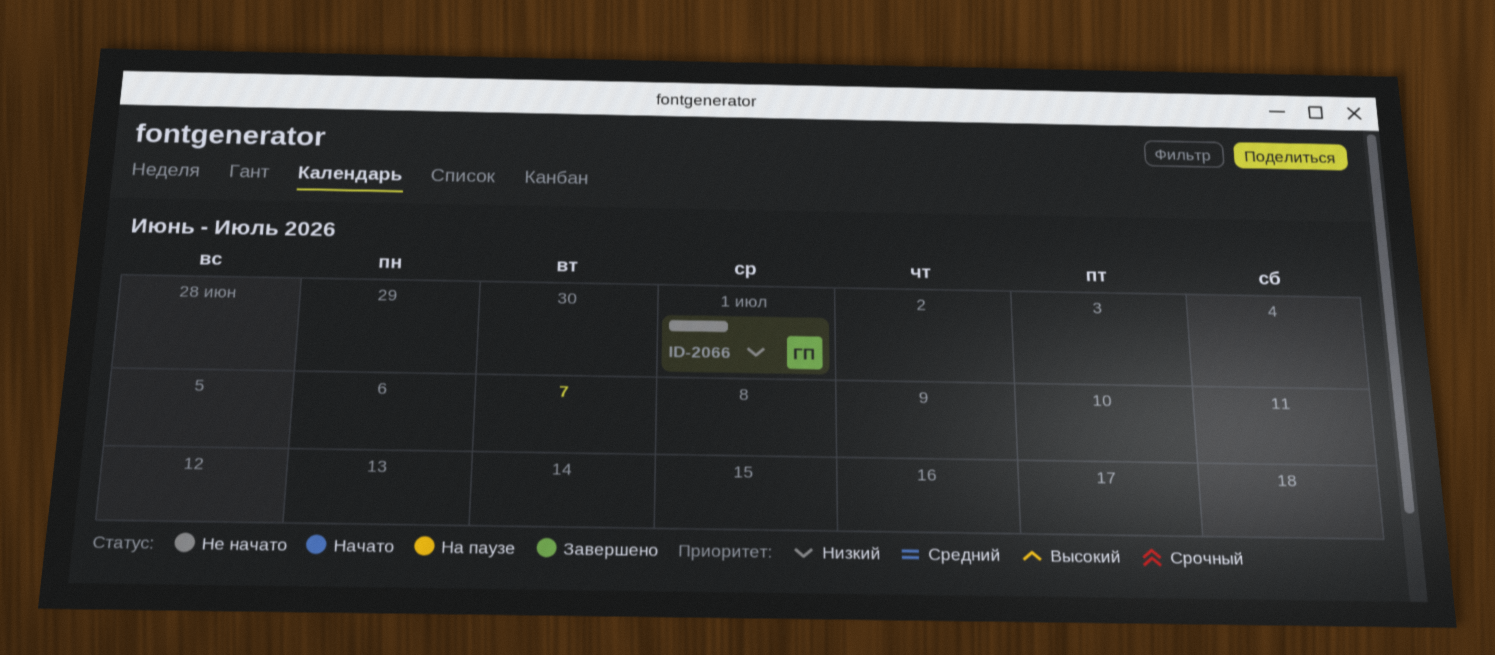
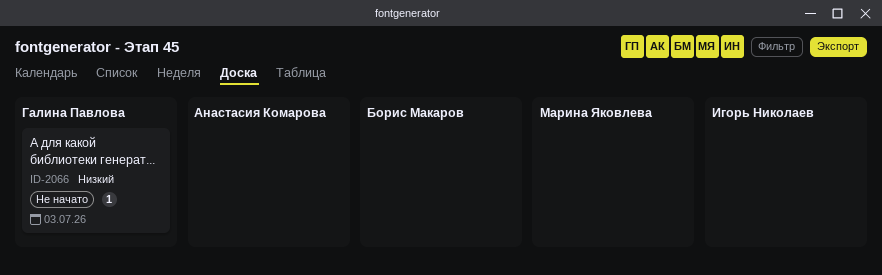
ID-2066, due: Jul 1 -> Jul 3

